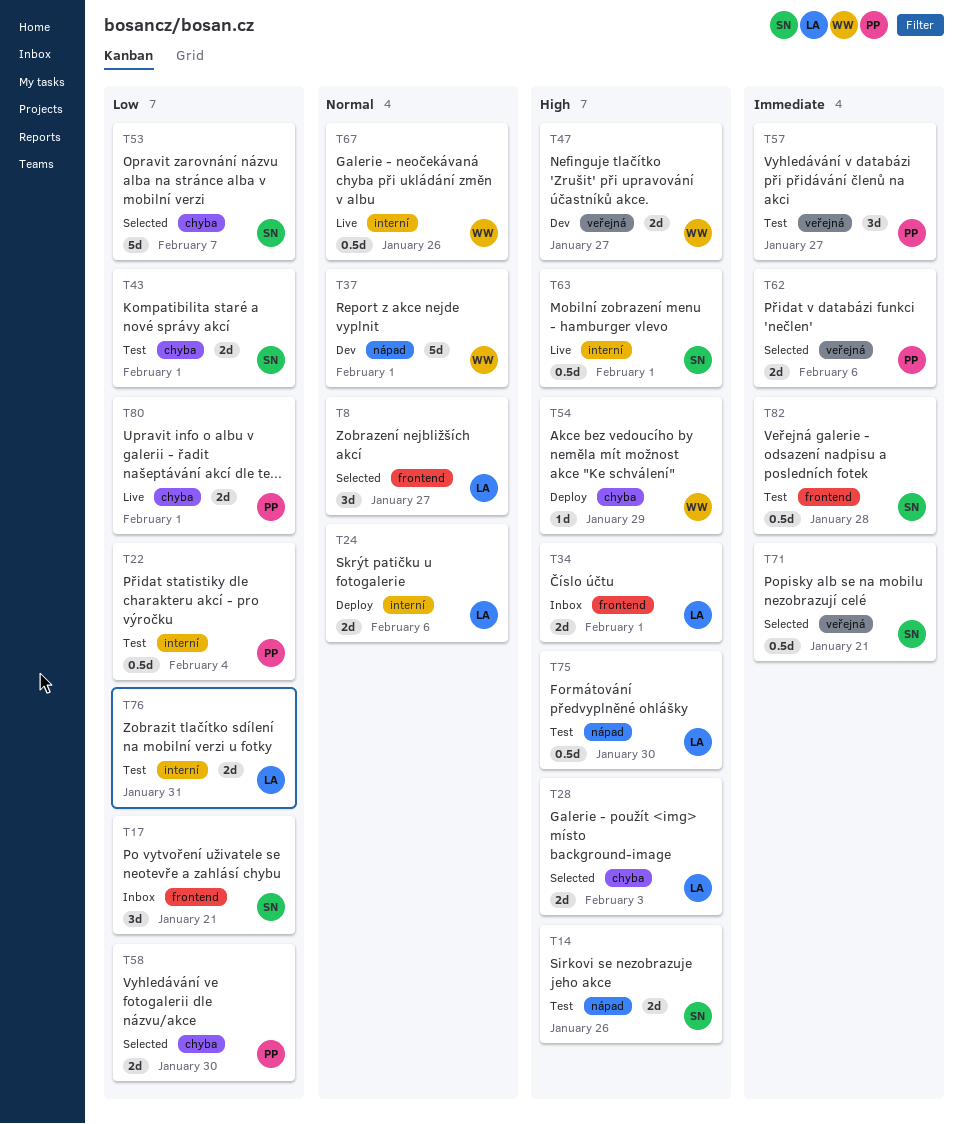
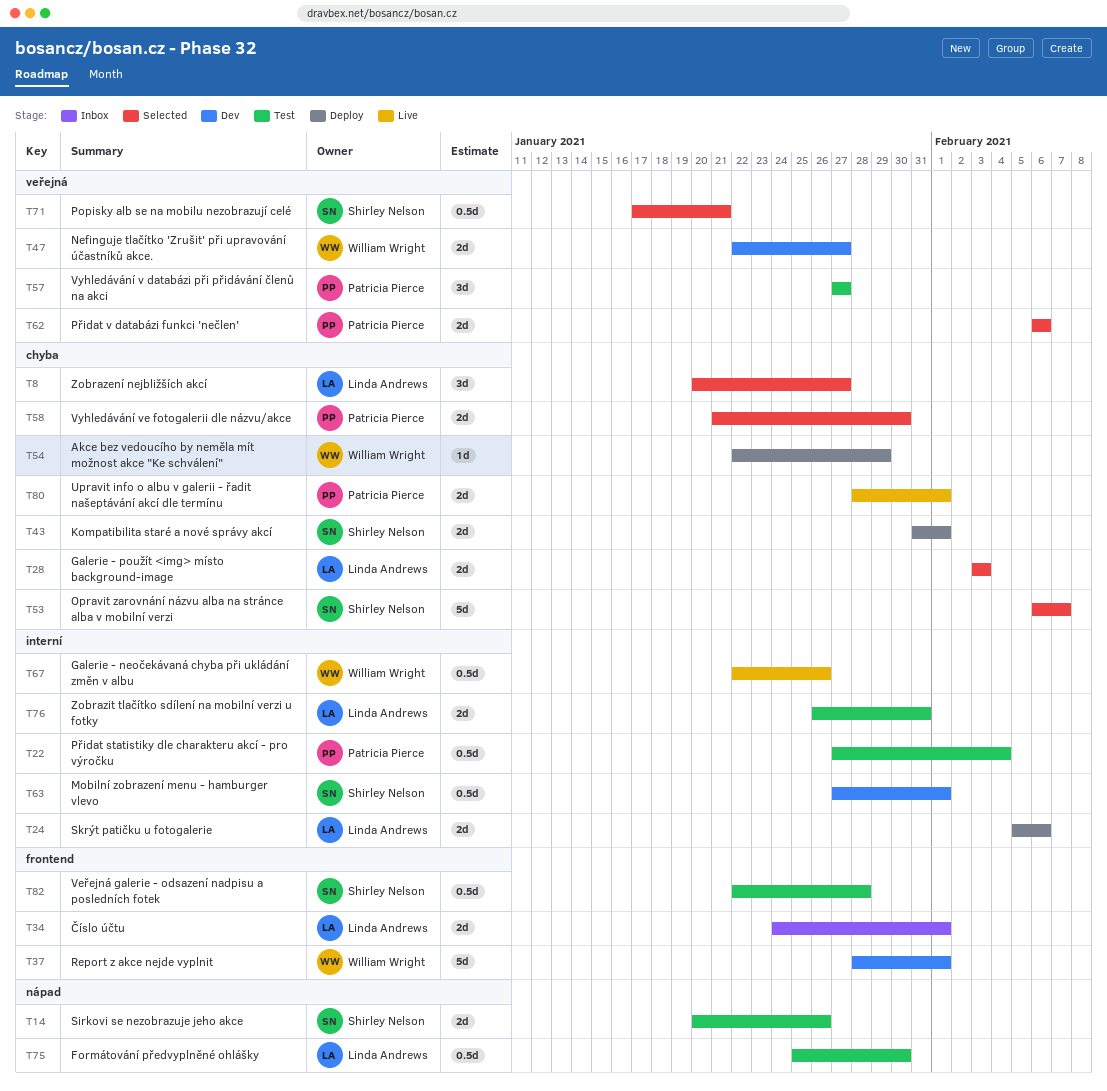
T8, label: frontend -> chyba
T17: present -> none
T37, label: nápad -> frontend
T43, status: Test -> Deploy
T63, status: Live -> Dev

